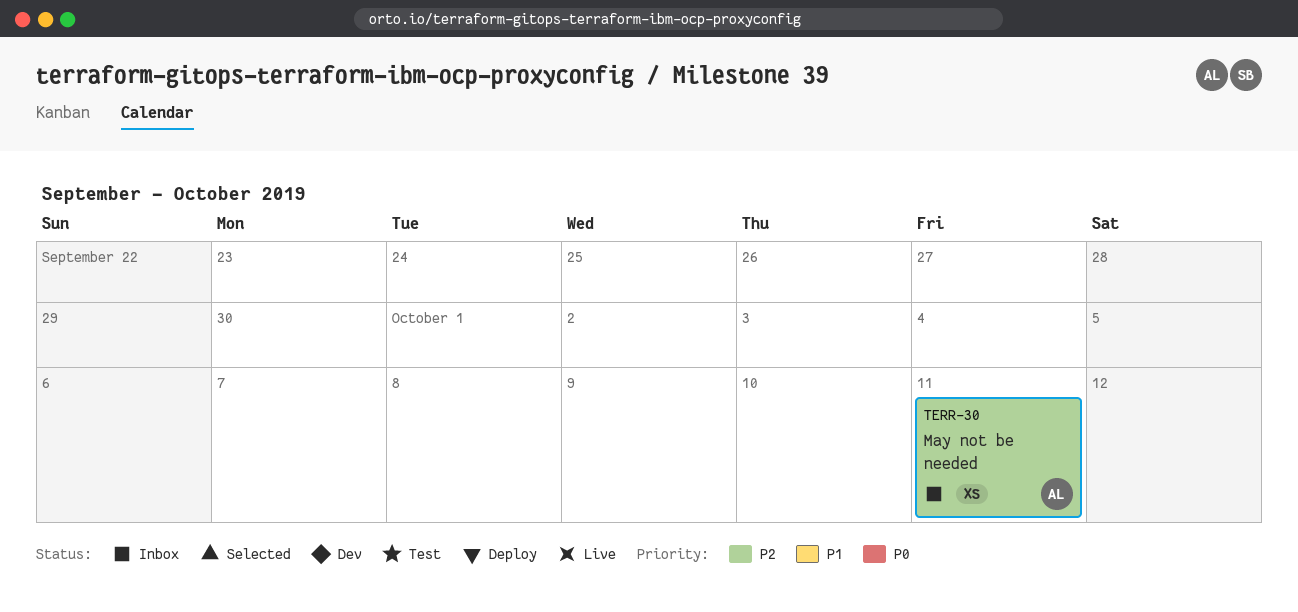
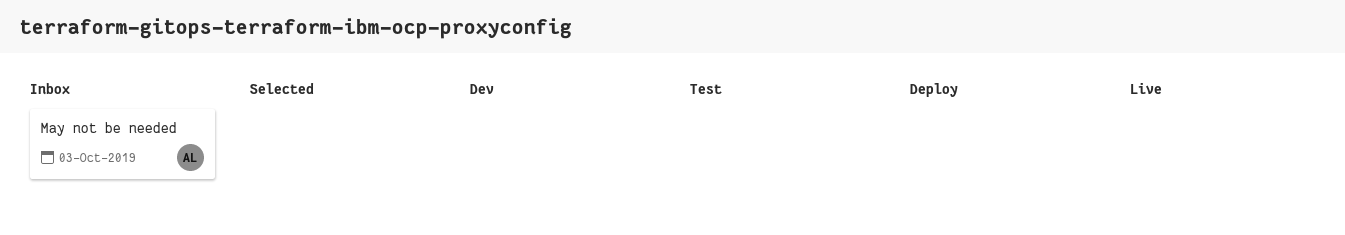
May not be needed, due: Oct 11 -> Oct 3

